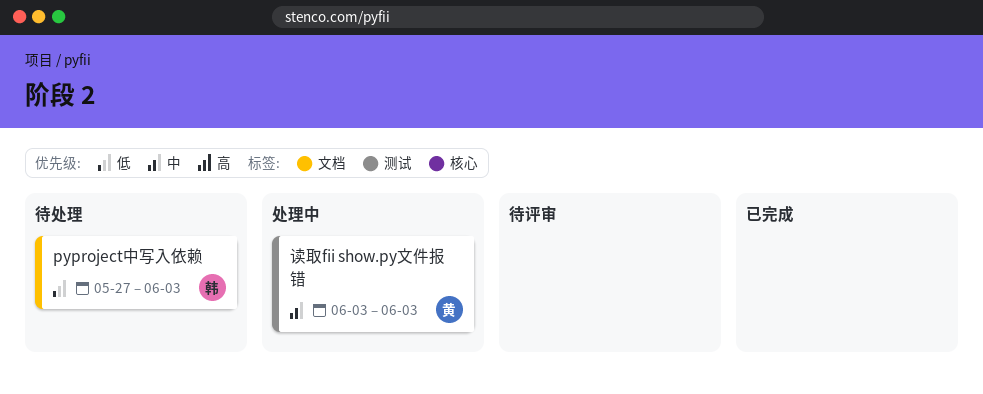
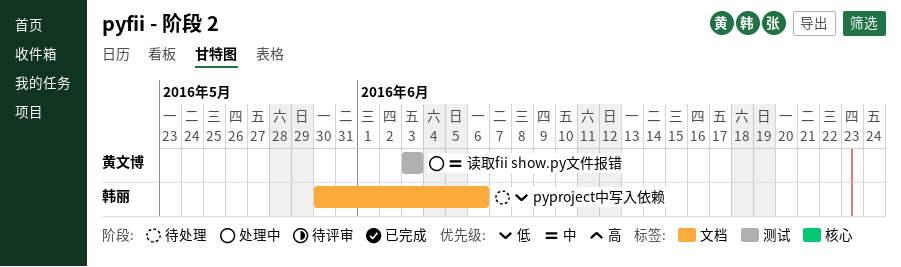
pyproject中写入依赖, start: May 27 -> May 30
pyproject中写入依赖, due: Jun 3 -> Jun 6

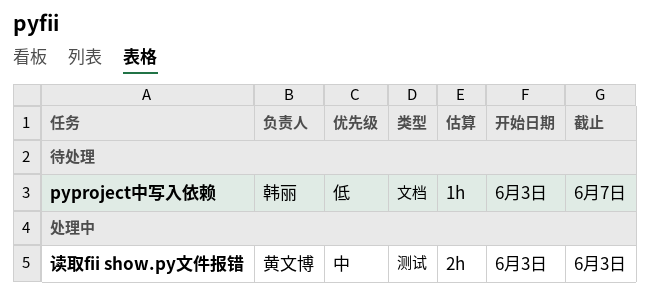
pyproject中写入依赖, start: May 30 -> Jun 3
pyproject中写入依赖, due: Jun 6 -> Jun 7

